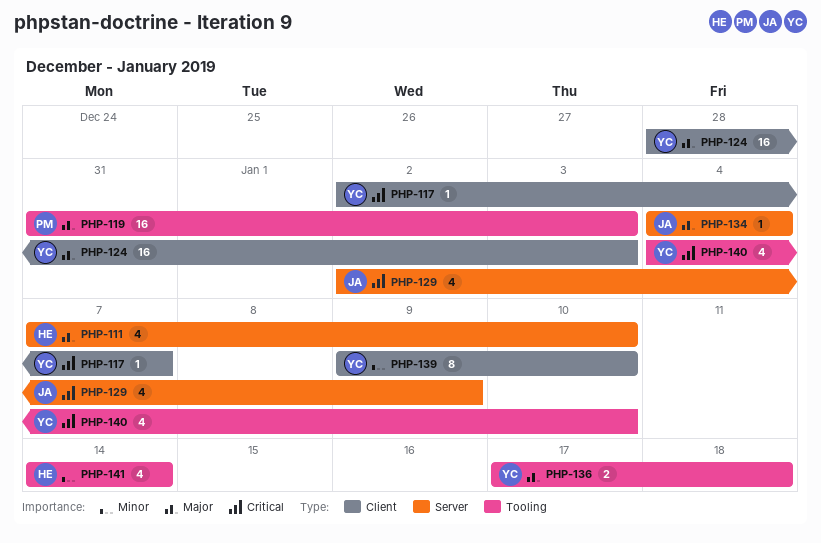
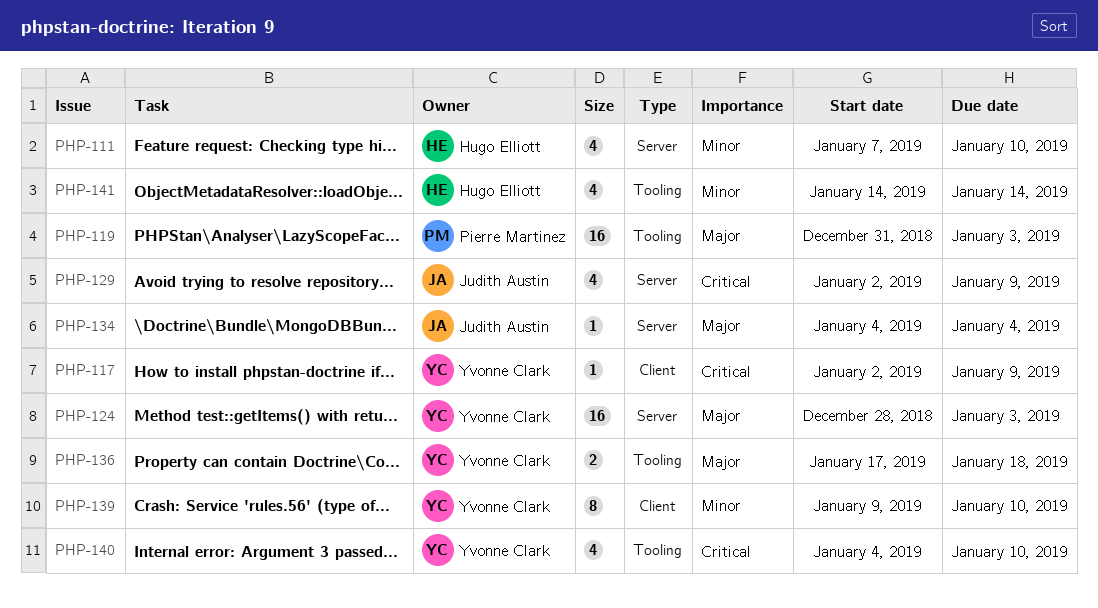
PHP-111, priority: Major -> Minor
PHP-117, due: Jan 7 -> Jan 9
PHP-124, label: Client -> Server

